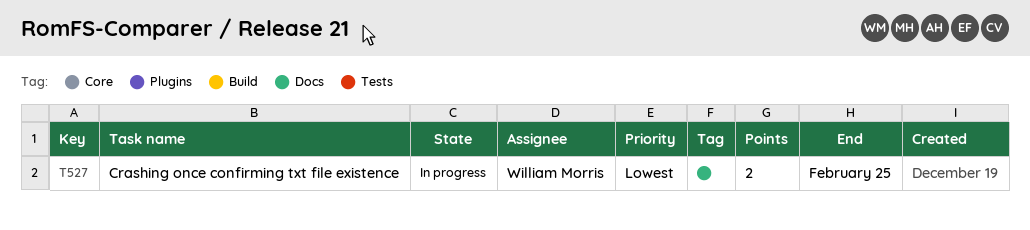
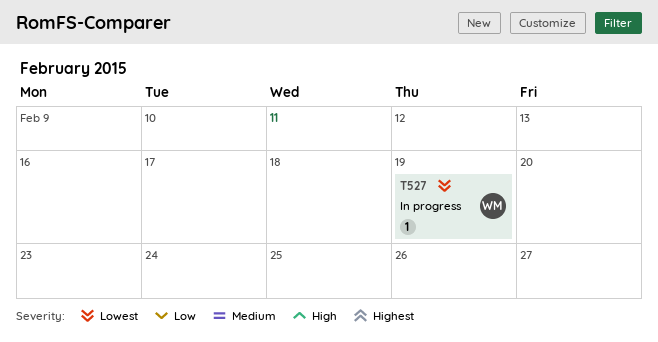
T527, estimate: 2 -> 1
T527, due: Feb 25 -> Feb 19

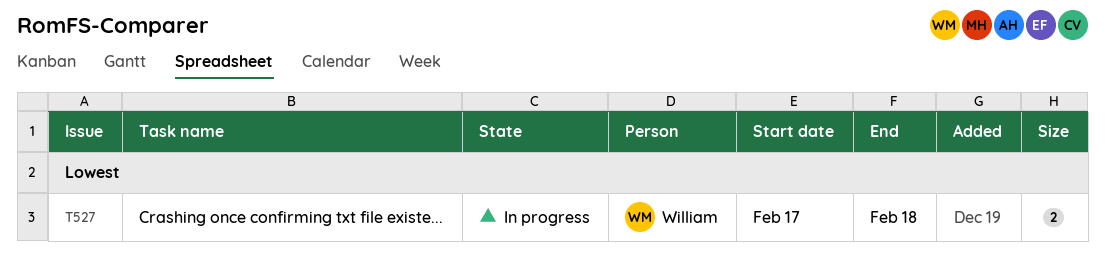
T527, estimate: 1 -> 2
T527, due: Feb 19 -> Feb 18

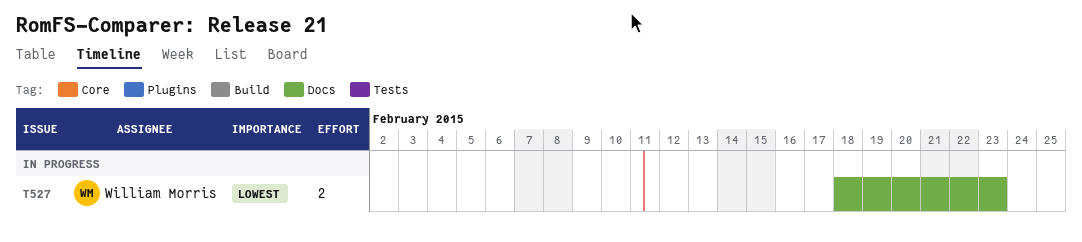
T527, start: Feb 17 -> Feb 18
T527, due: Feb 18 -> Feb 23

